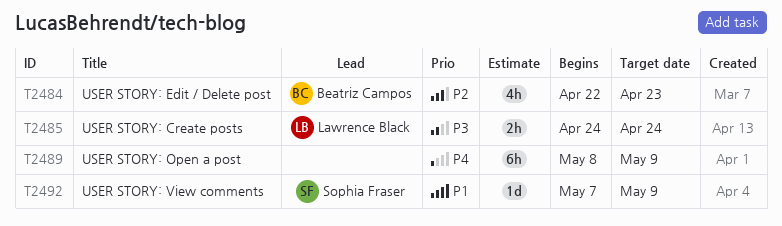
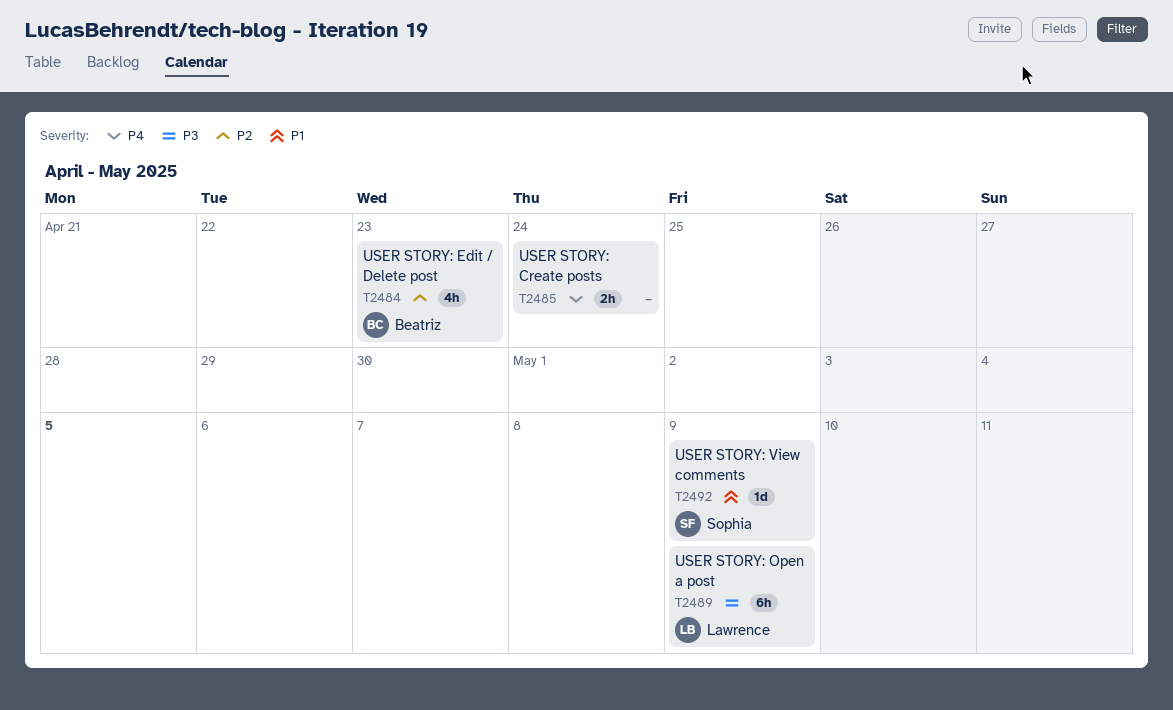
T2485, owner: Lawrence Black -> none
T2485, priority: P3 -> P4
T2489, owner: none -> Lawrence Black
T2489, priority: P4 -> P3

